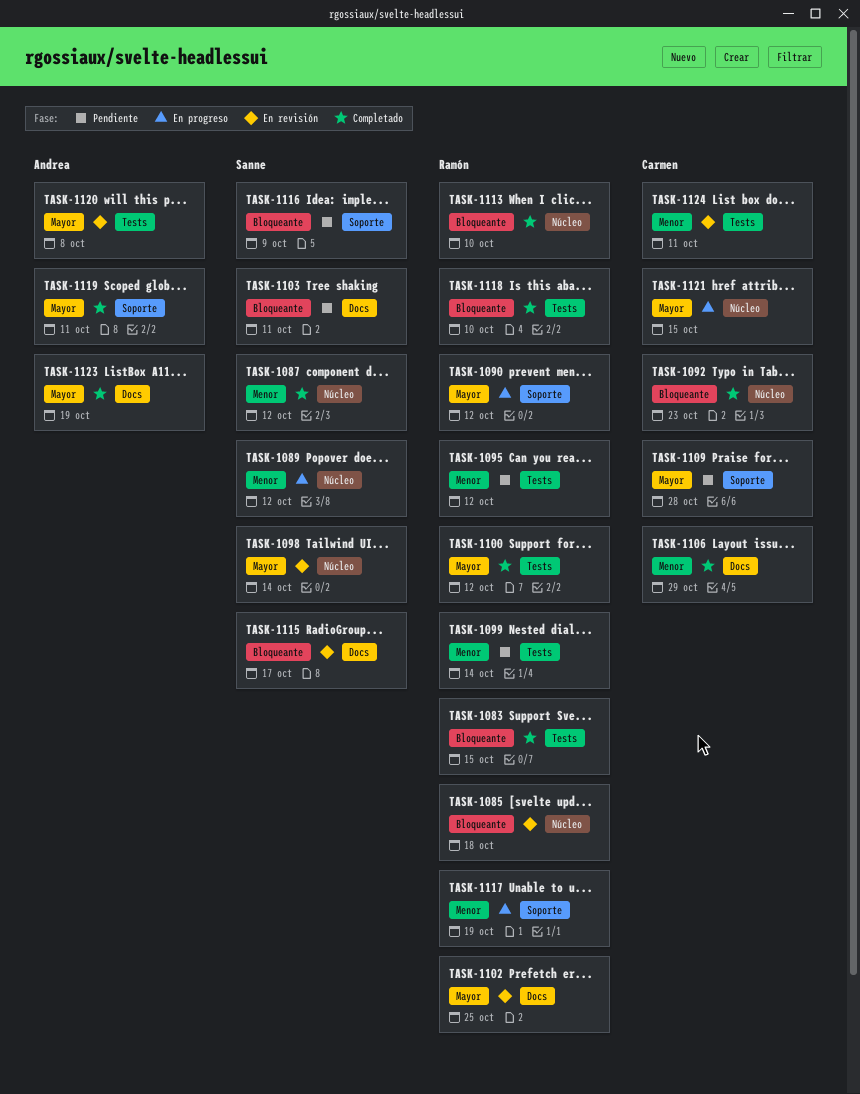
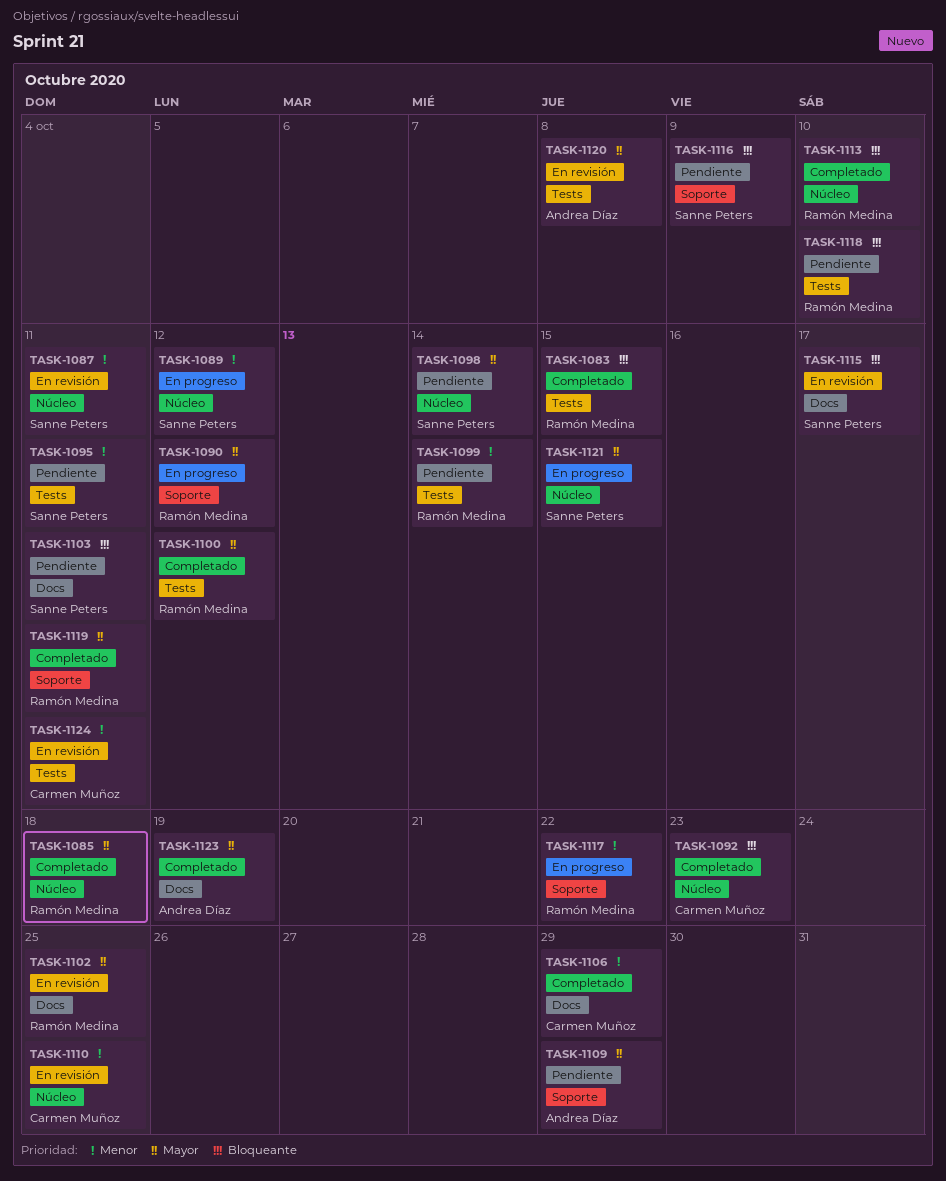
TASK-1085, status: En revisión -> Completado
TASK-1085, priority: Bloqueante -> Mayor
TASK-1087, status: Completado -> En revisión
TASK-1087, due: Oct 12 -> Oct 11
TASK-1095, owner: Ramón Medina -> Sanne Peters
TASK-1095, due: Oct 12 -> Oct 11
TASK-1098, status: En revisión -> Pendiente
TASK-1109, owner: Carmen Muñoz -> Andrea Díaz
TASK-1109, due: Oct 28 -> Oct 29
TASK-1110: none -> present
TASK-1117, due: Oct 19 -> Oct 22
TASK-1118, status: Completado -> Pendiente
TASK-1119, owner: Andrea Díaz -> Ramón Medina
TASK-1121, owner: Carmen Muñoz -> Sanne Peters

